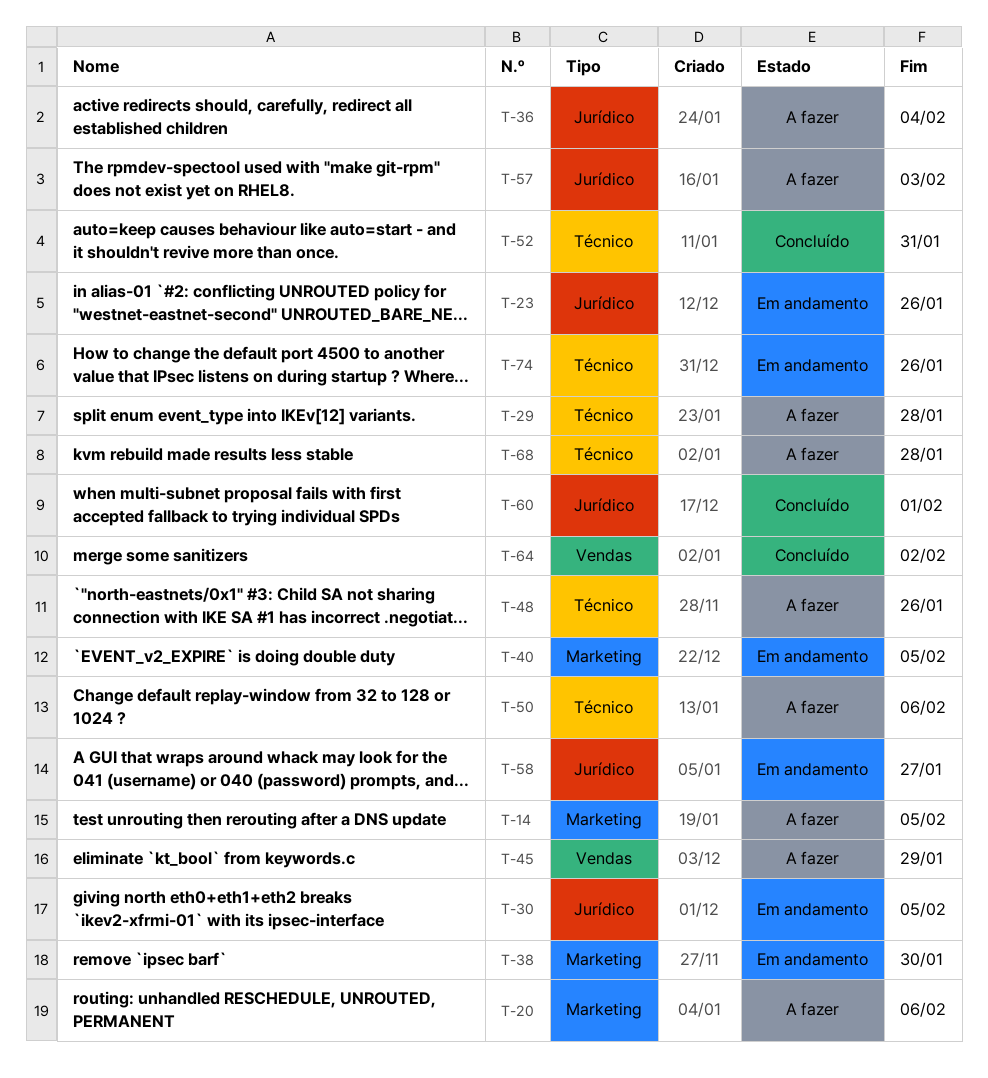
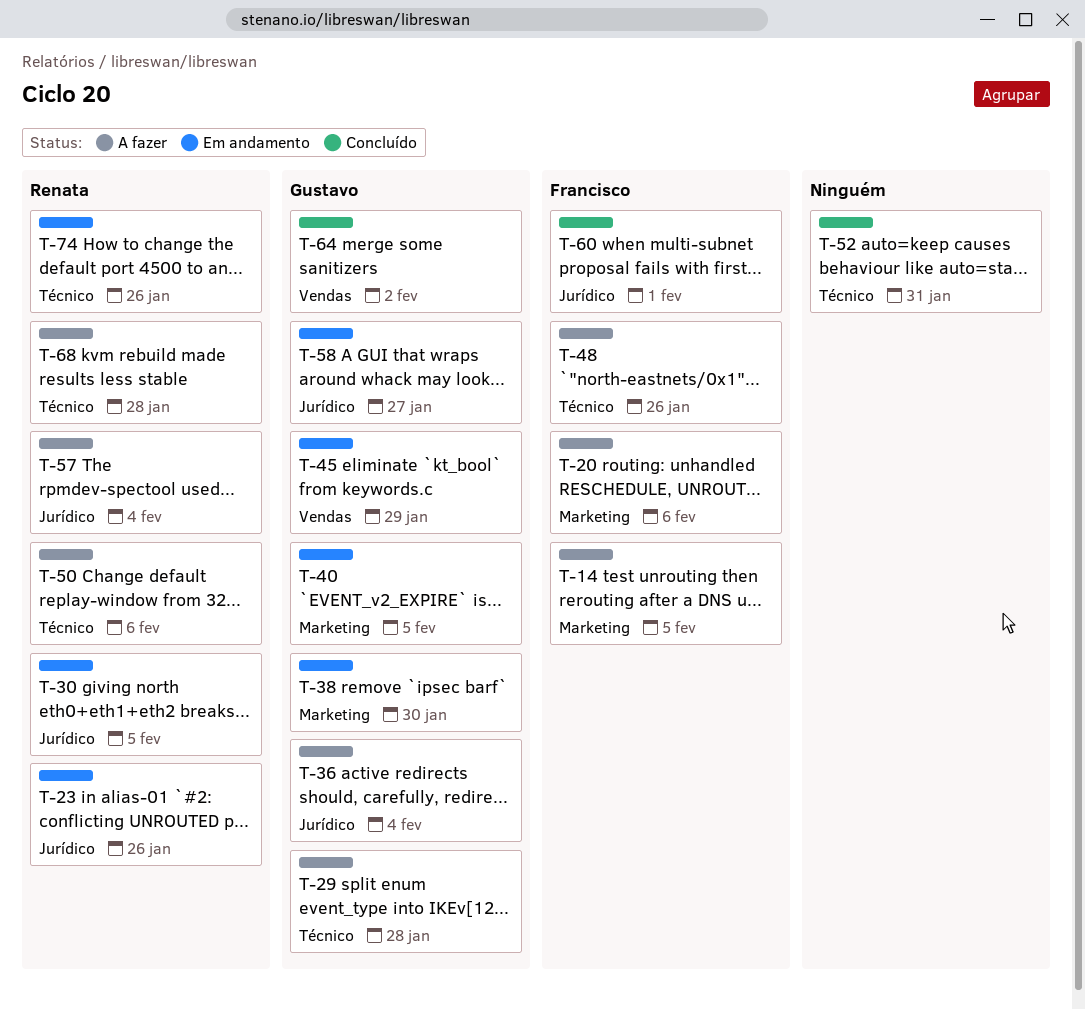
T-45, status: A fazer -> Em andamento
T-57, due: Feb 3 -> Feb 4

